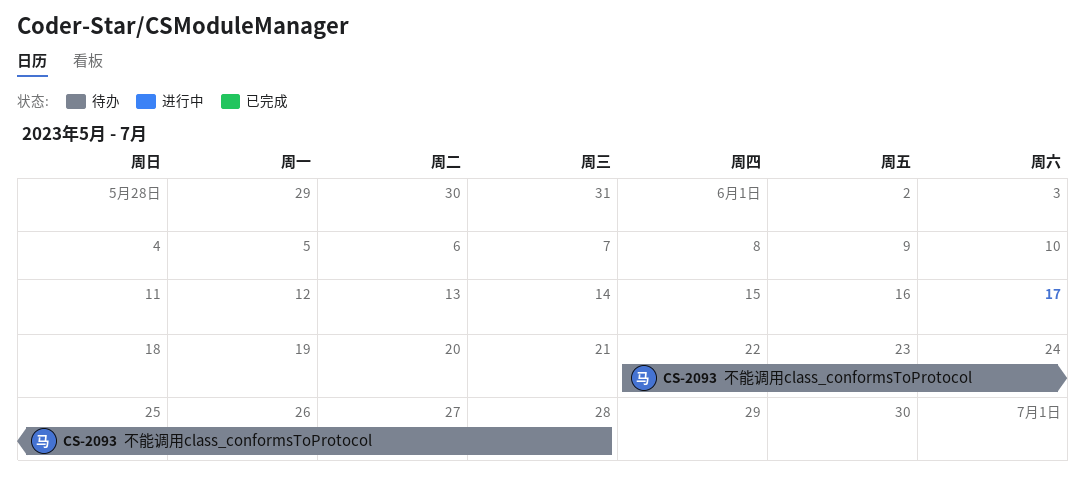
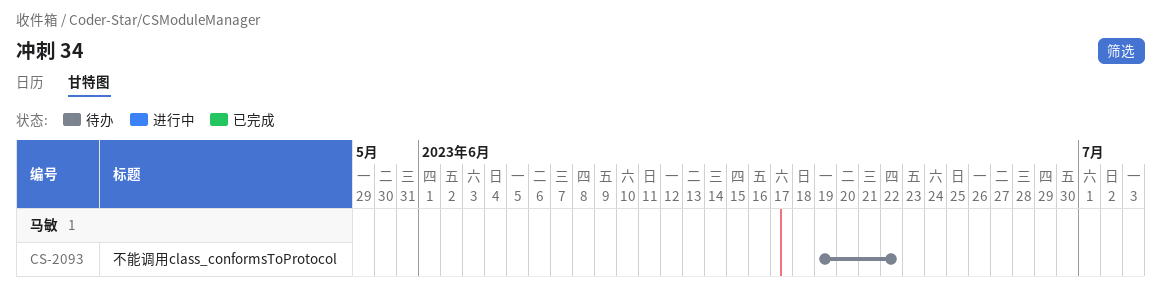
CS-2093, start: Jun 22 -> Jun 19
CS-2093, due: Jun 28 -> Jun 22

